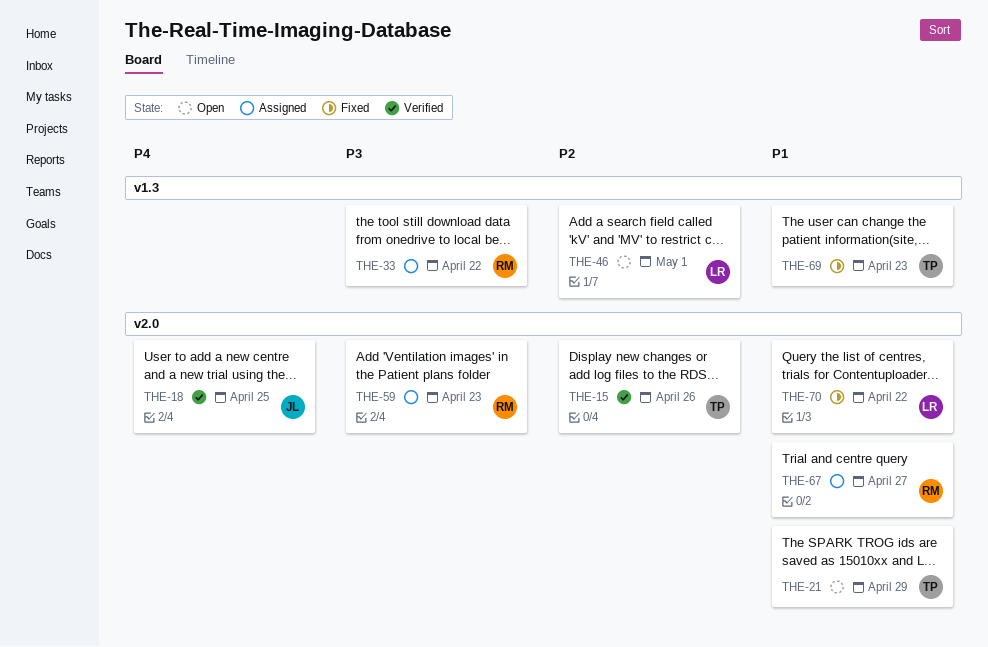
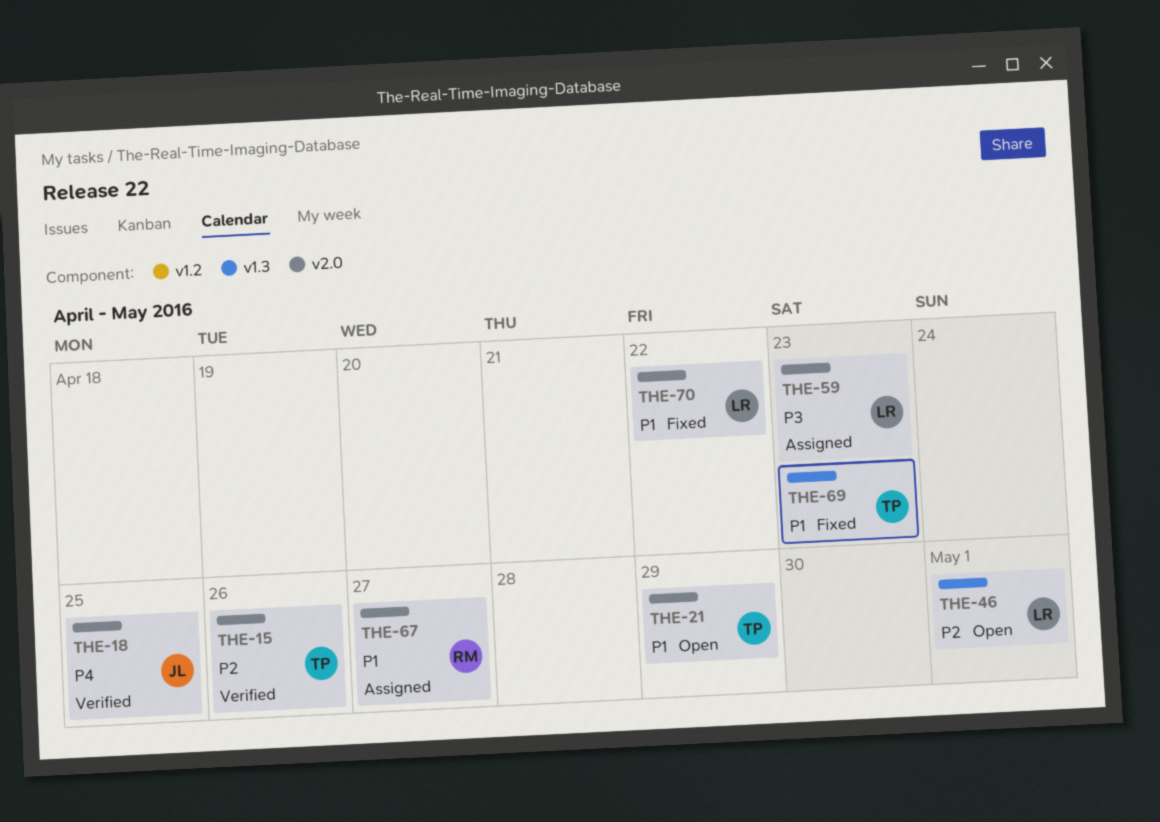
THE-33: present -> none
THE-59, owner: RM -> LR

